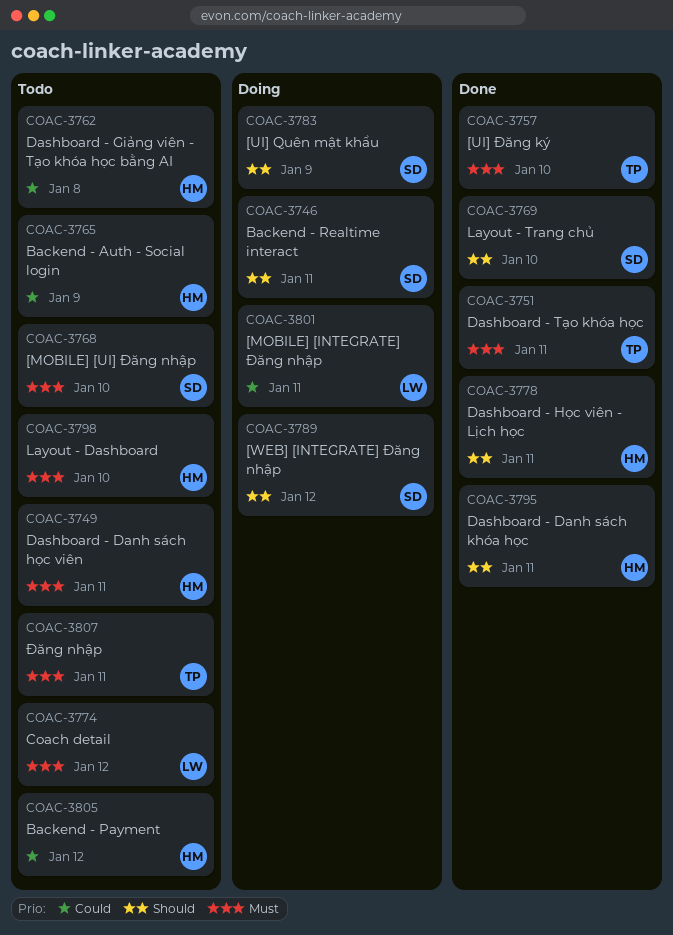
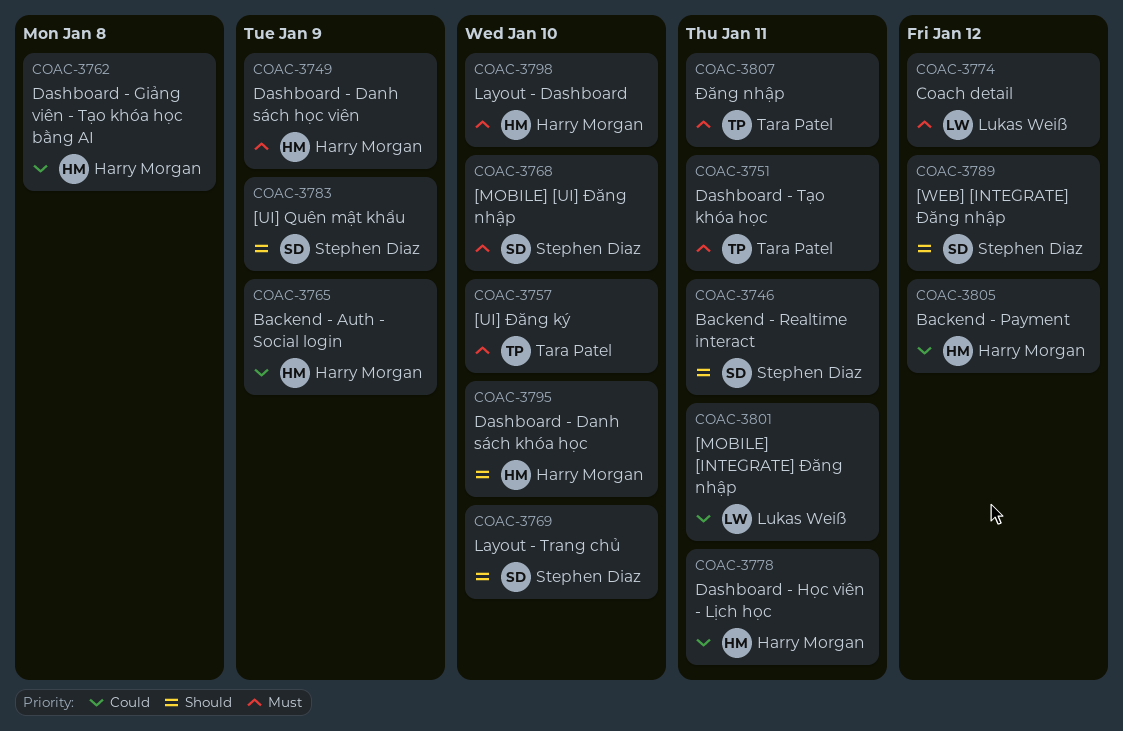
COAC-3749, due: Jan 11 -> Jan 9
COAC-3778, priority: Should -> Could
COAC-3795, due: Jan 11 -> Jan 10

